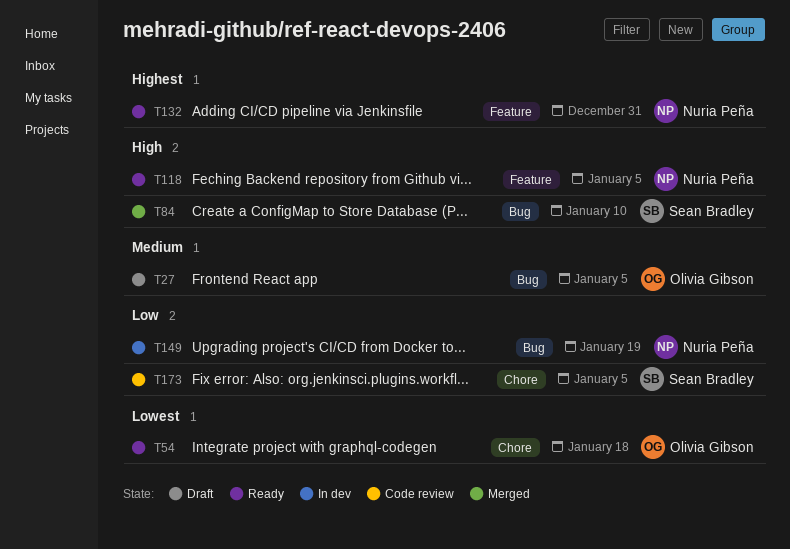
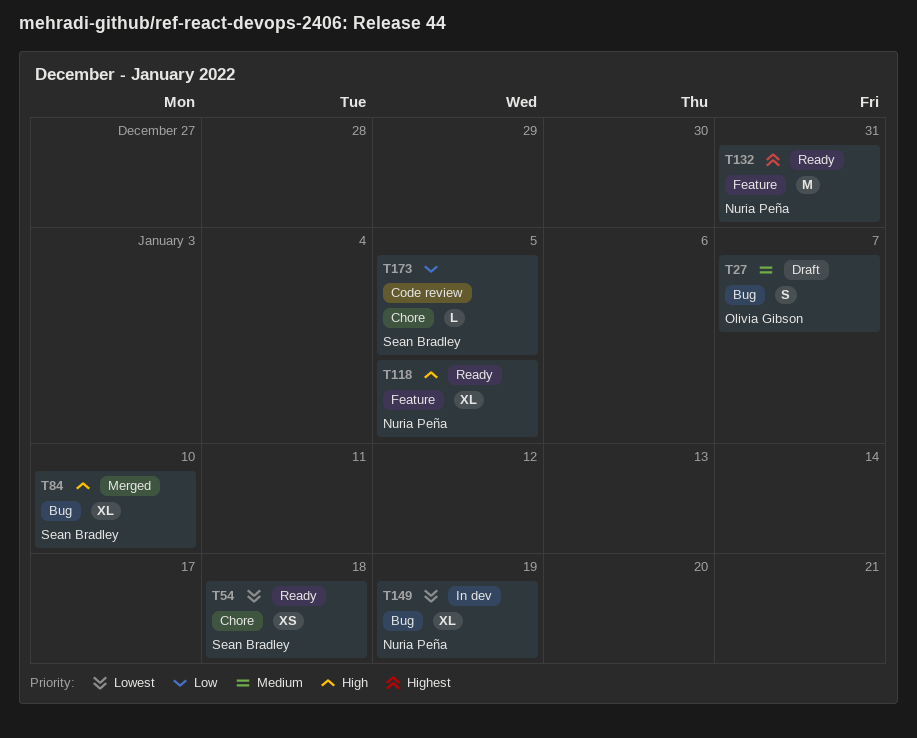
T27, due: Jan 5 -> Jan 7
T54, owner: Olivia Gibson -> Sean Bradley
T149, priority: Low -> Lowest

